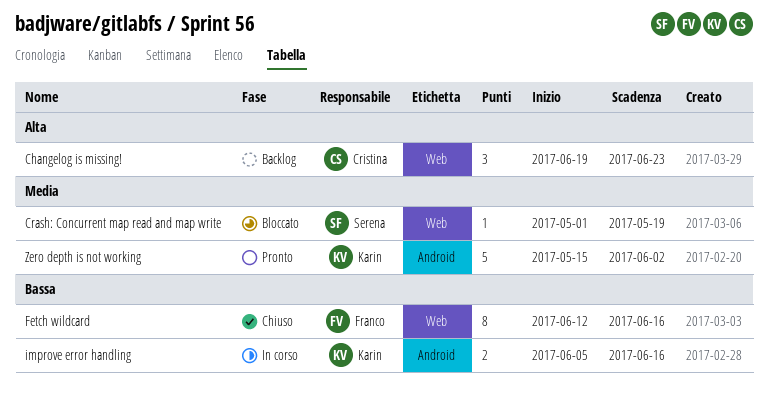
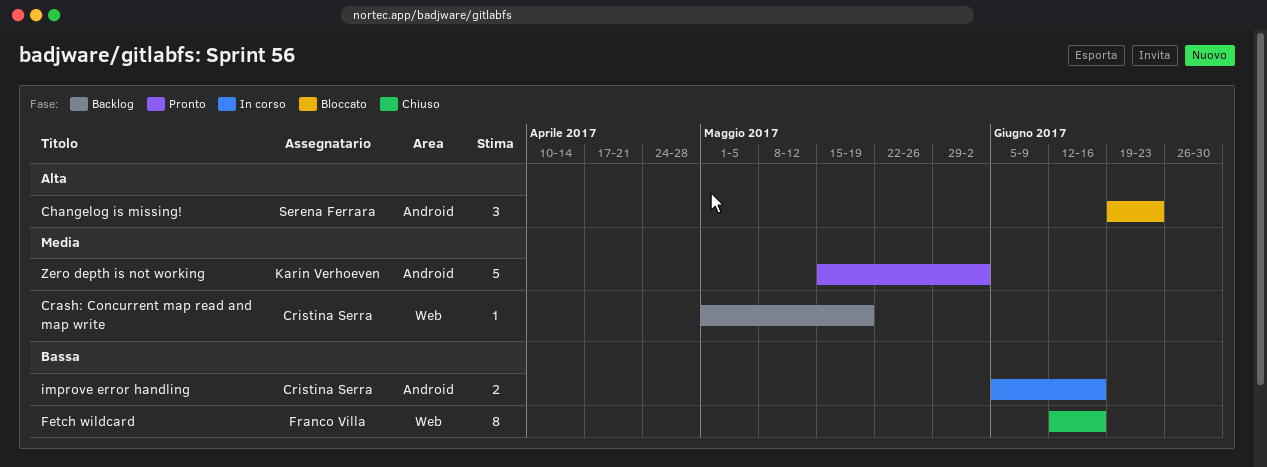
Changelog is missing!, status: Backlog -> Bloccato
Changelog is missing!, owner: Cristina Serra -> Serena Ferrara
Changelog is missing!, label: Web -> Android
Crash: Concurrent map read and map write, status: Bloccato -> Backlog
Crash: Concurrent map read and map write, owner: Serena Ferrara -> Cristina Serra
improve error handling, owner: Karin Verhoeven -> Cristina Serra

